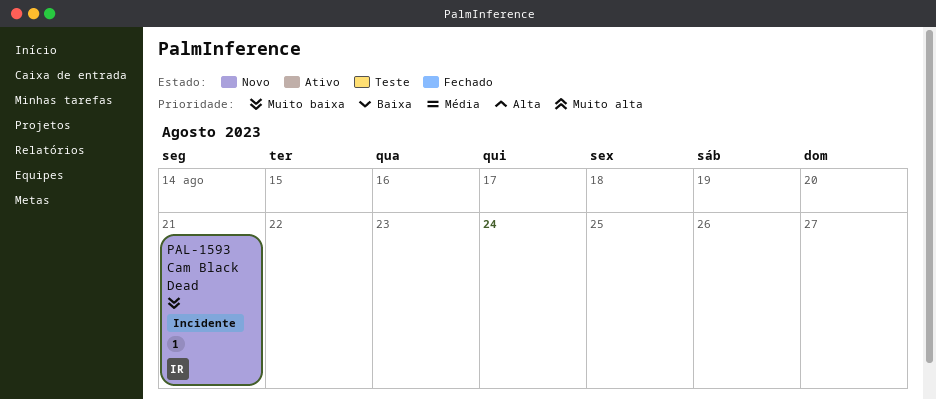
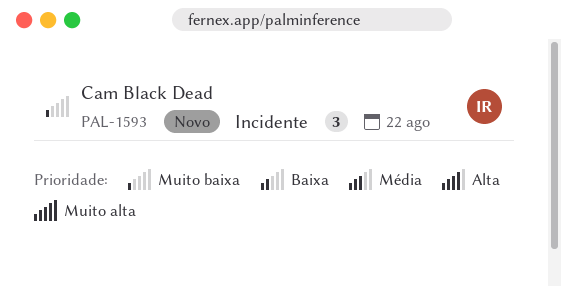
PAL-1593, estimate: 1 -> 3
PAL-1593, due: Aug 21 -> Aug 22

